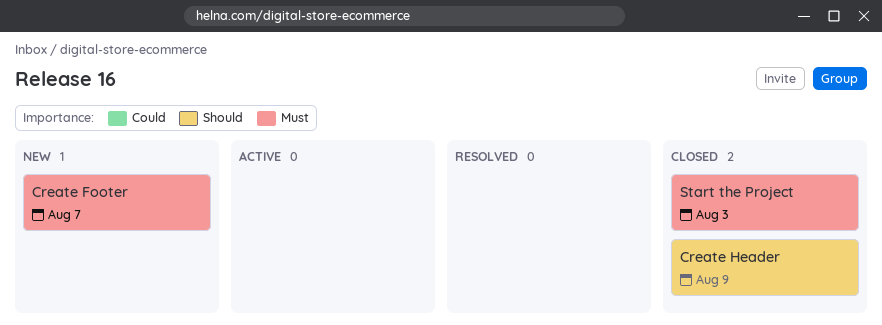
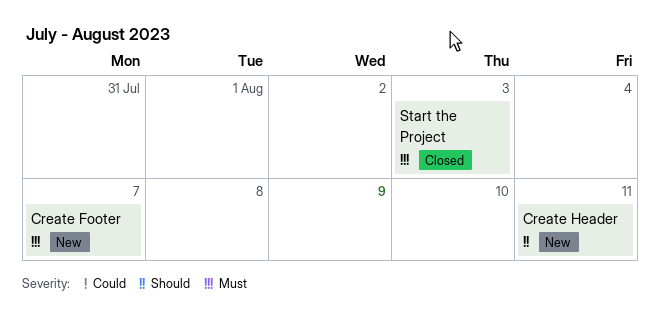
Create Header, status: Closed -> New
Create Header, due: Aug 9 -> Aug 11

